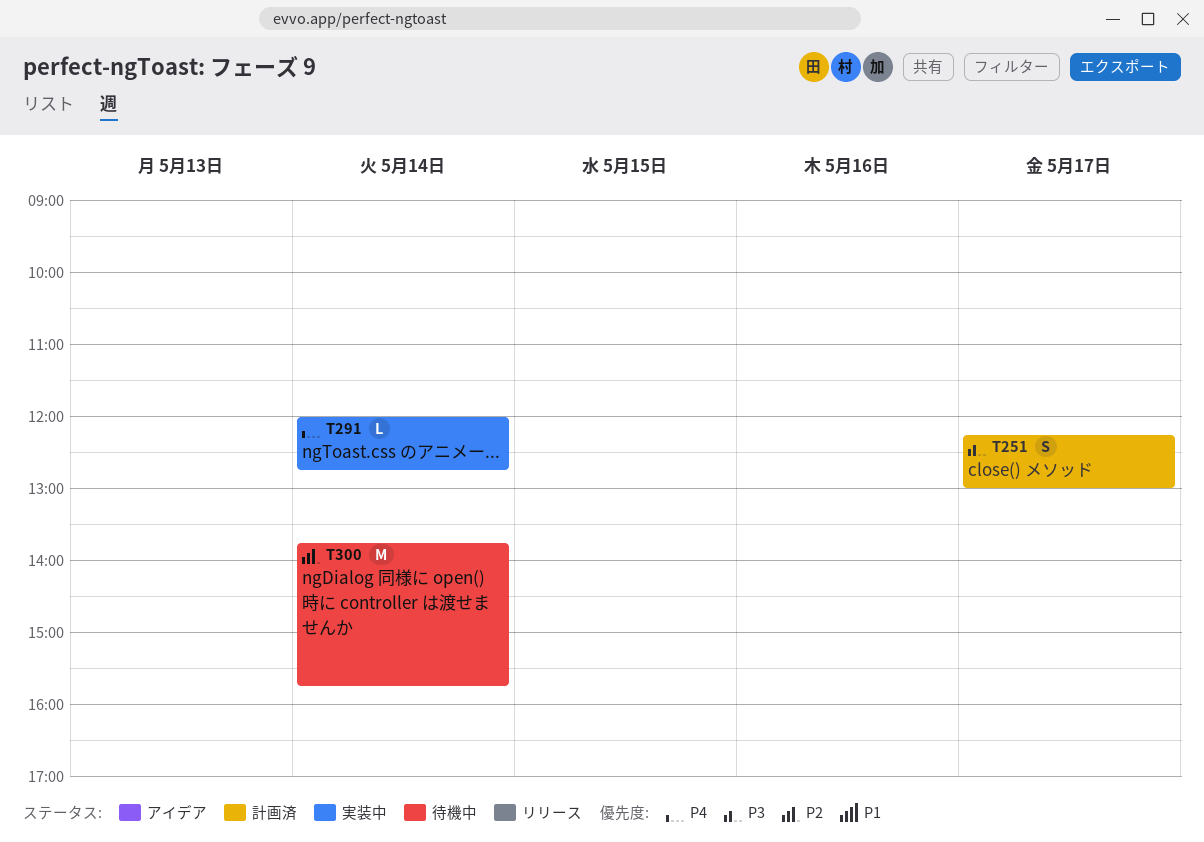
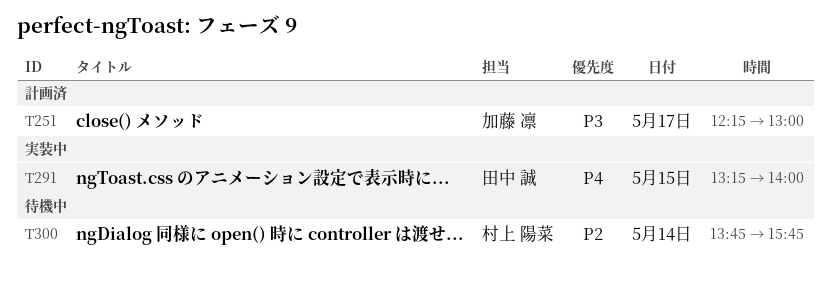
T291, day: May 14 -> May 15
T291, begins: 12:00 -> 13:15
T291, ends: 12:45 -> 14:00

